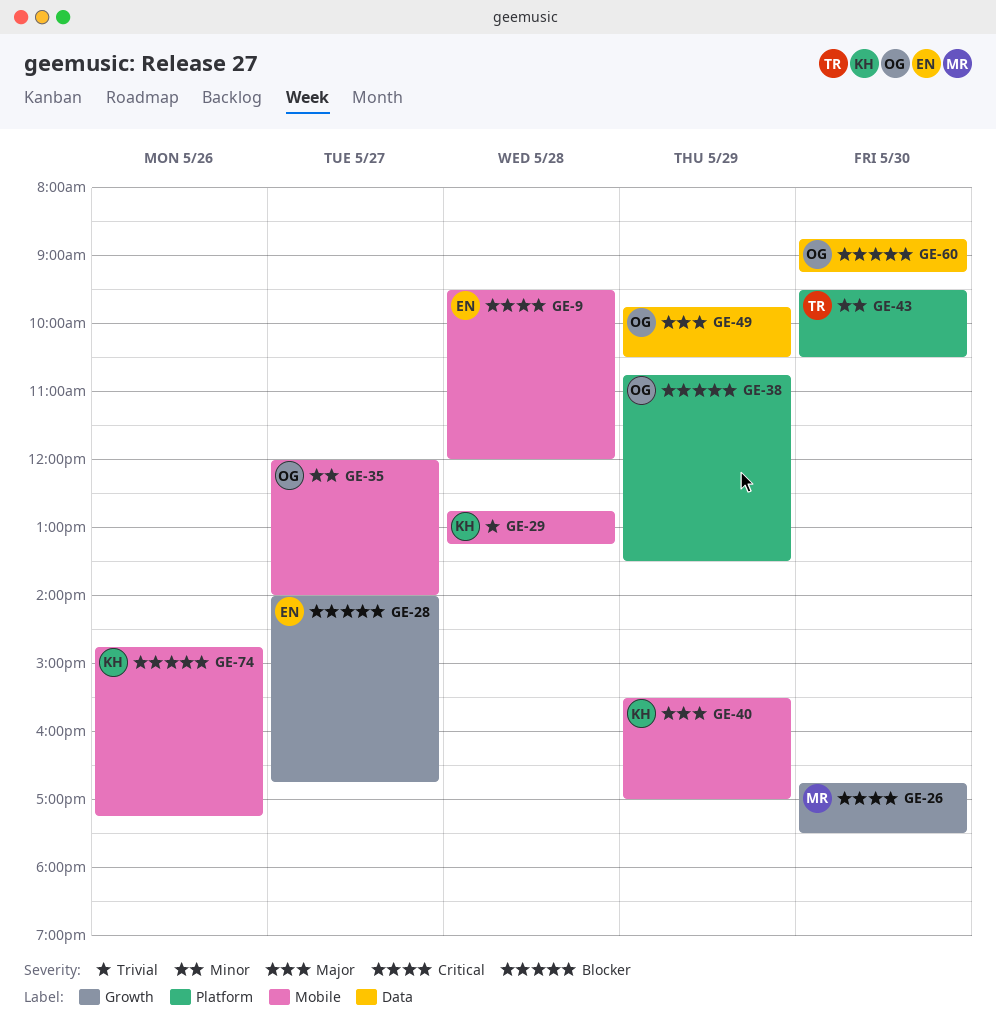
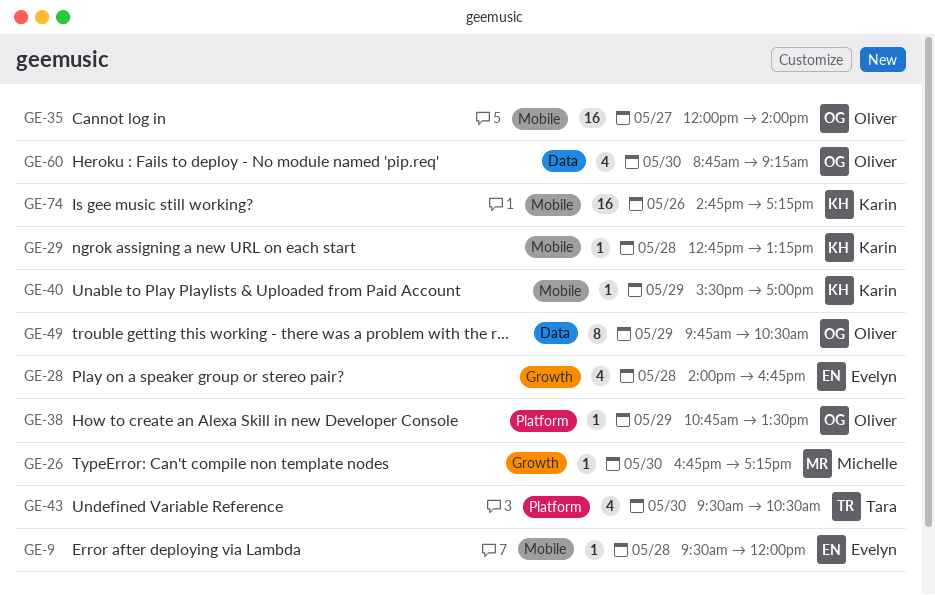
GE-26, ends: 17:30 -> 17:15
GE-28, day: May 27 -> May 28

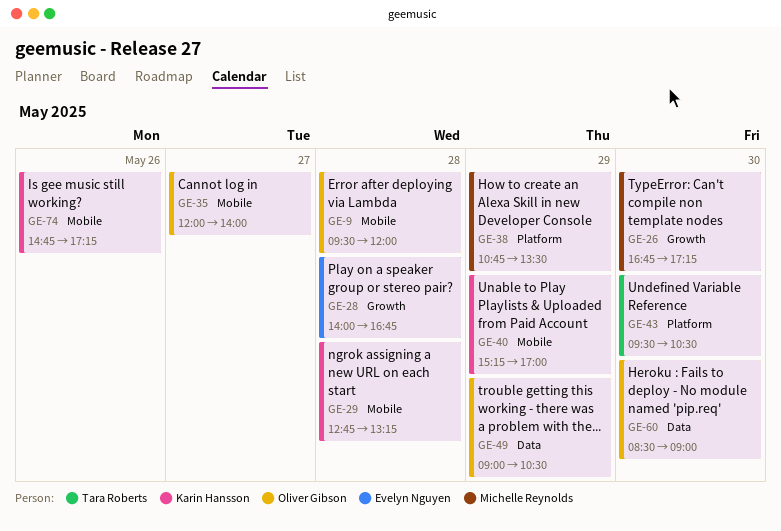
GE-9, owner: Evelyn Nguyen -> Oliver Gibson
GE-38, owner: Oliver Gibson -> Michelle Reynolds
GE-40, begins: 15:30 -> 15:15
GE-49, begins: 09:45 -> 09:00
GE-60, begins: 08:45 -> 08:30
GE-60, ends: 09:15 -> 09:00

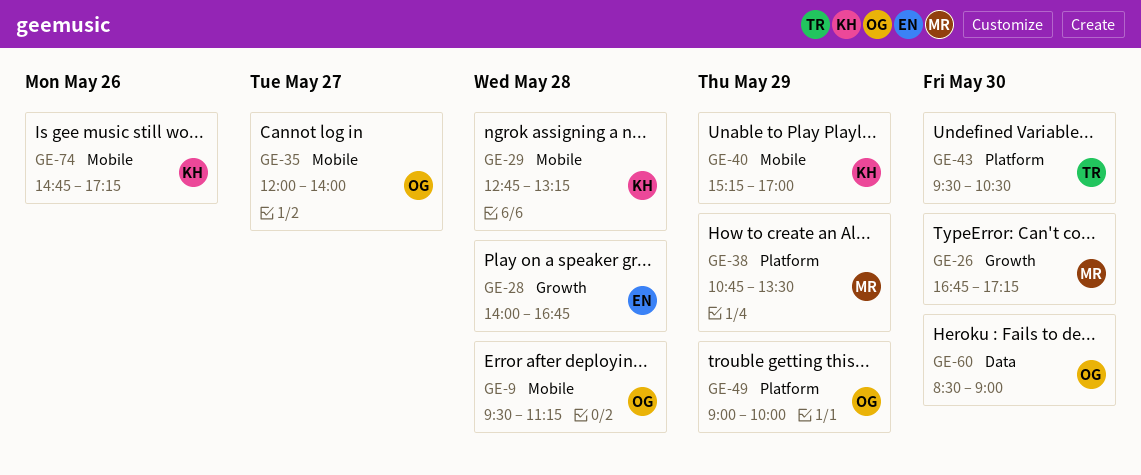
GE-9, ends: 12:00 -> 11:15
GE-49, label: Data -> Platform
GE-49, ends: 10:30 -> 10:00

